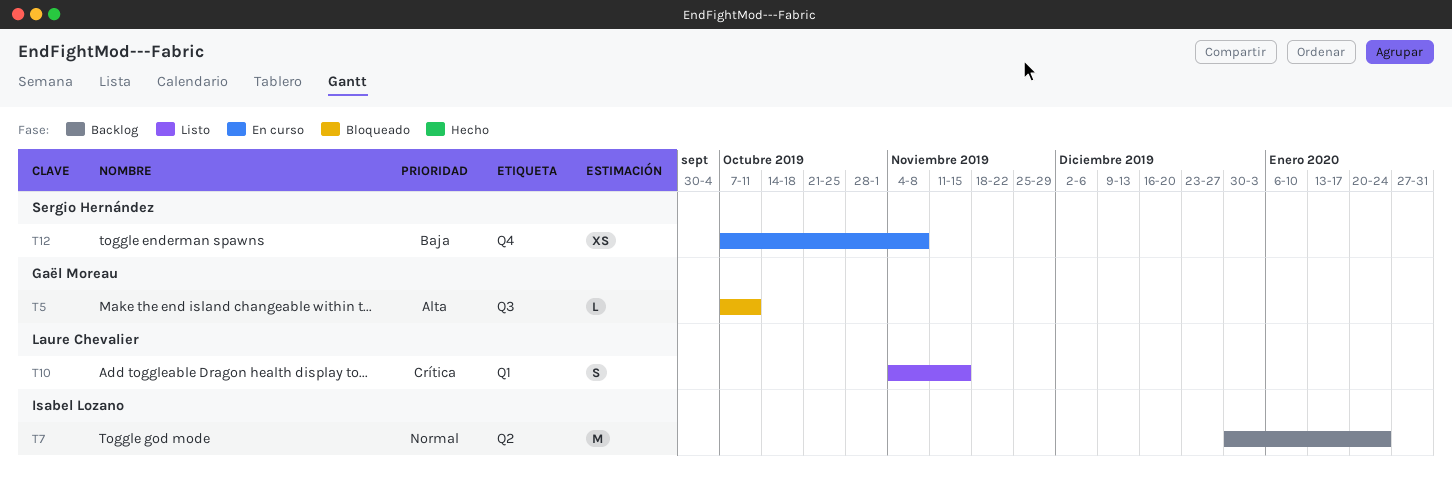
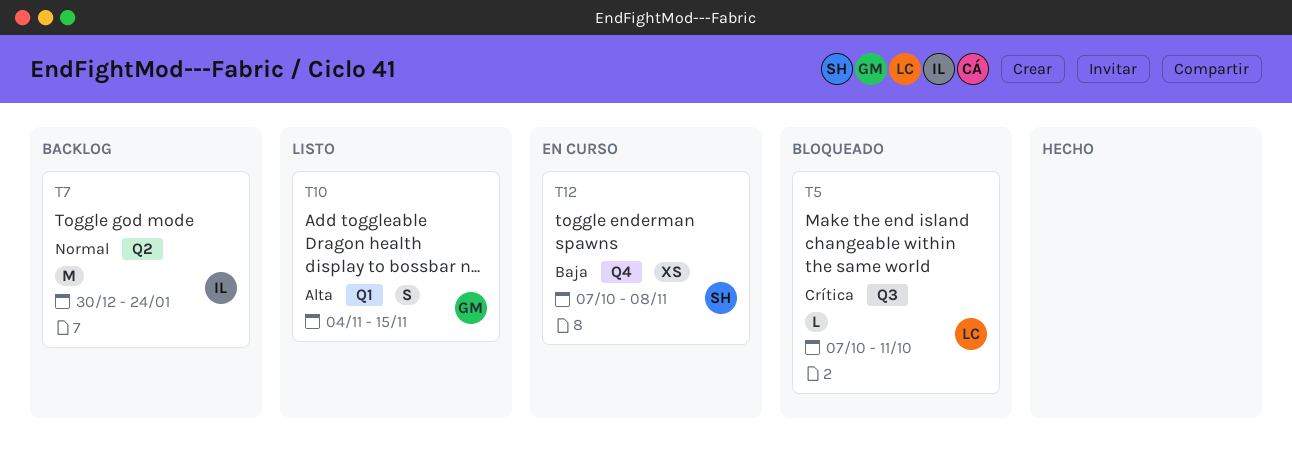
T5, owner: Gaël Moreau -> Laure Chevalier
T5, priority: Alta -> Crítica
T10, owner: Laure Chevalier -> Gaël Moreau
T10, priority: Crítica -> Alta

